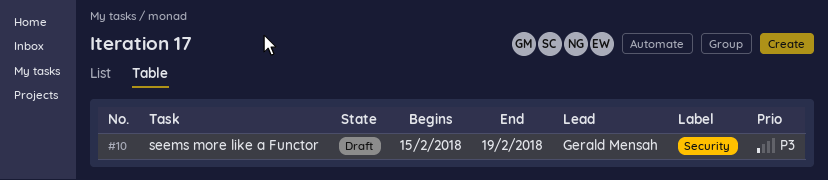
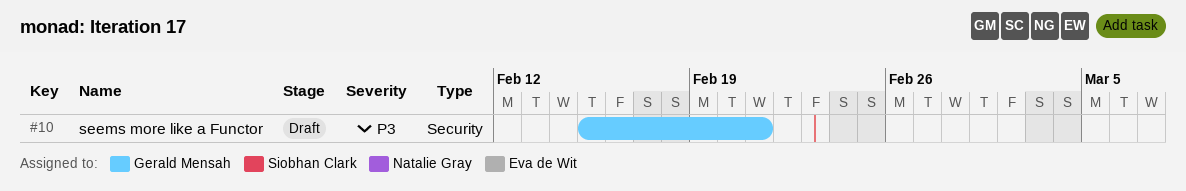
#10, due: Feb 19 -> Feb 21

